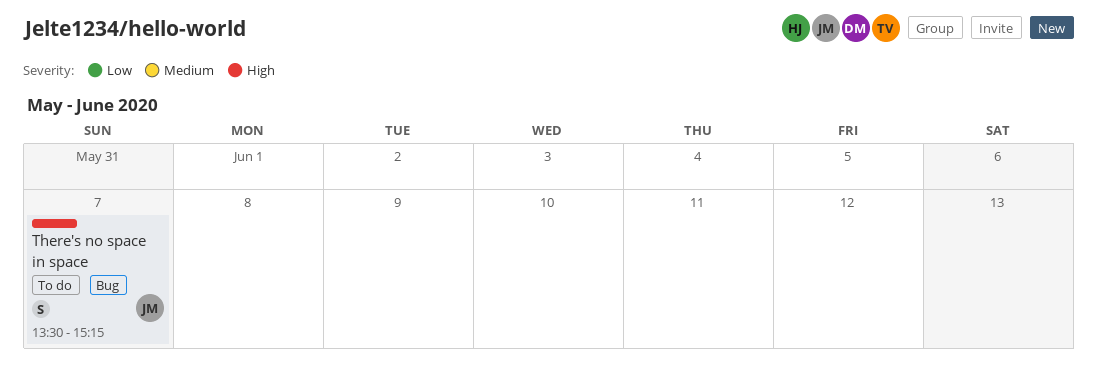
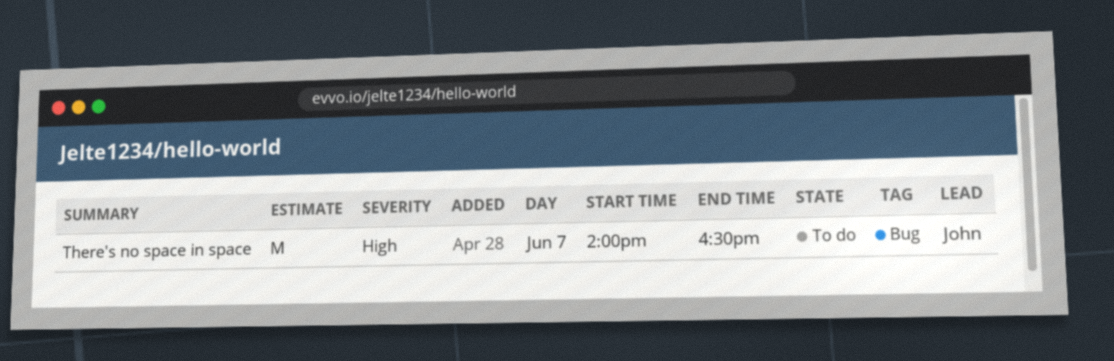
There's no space in space, estimate: S -> M
There's no space in space, begins: 13:30 -> 14:00
There's no space in space, ends: 15:15 -> 16:30

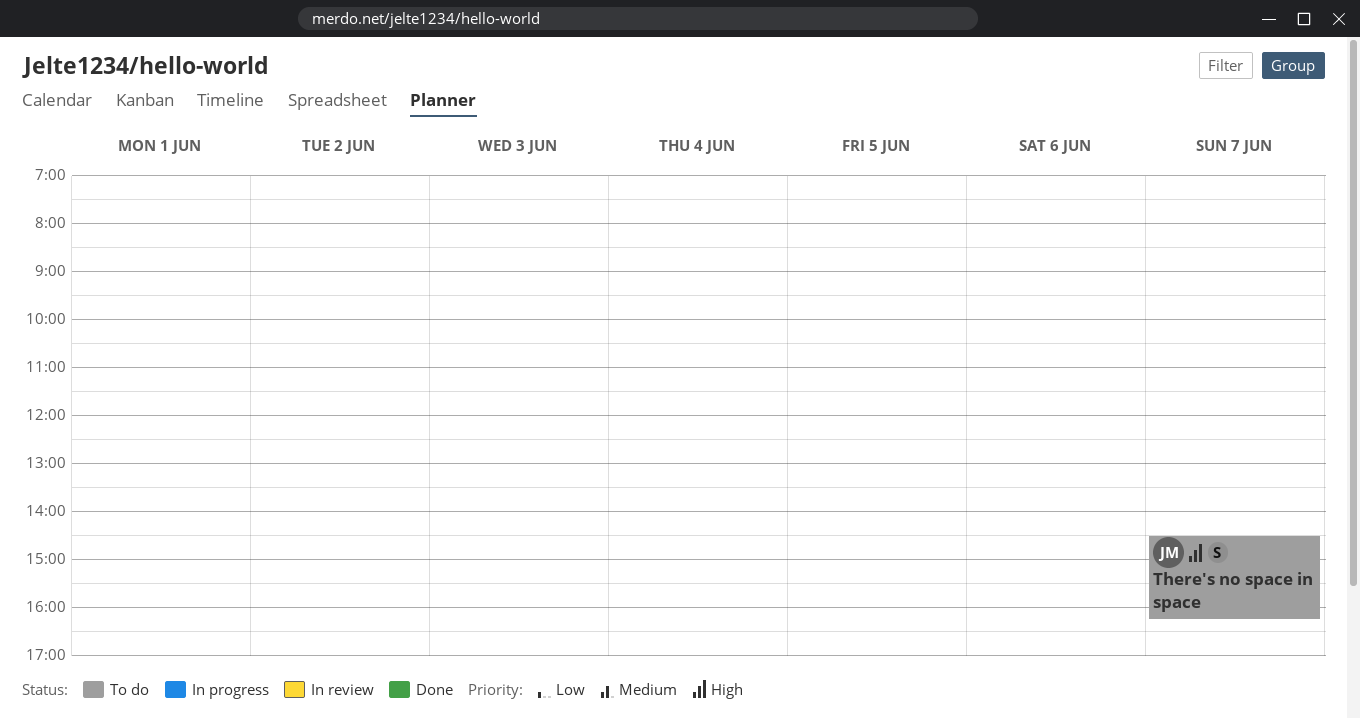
There's no space in space, estimate: M -> S
There's no space in space, begins: 14:00 -> 14:30
There's no space in space, ends: 16:30 -> 16:15

